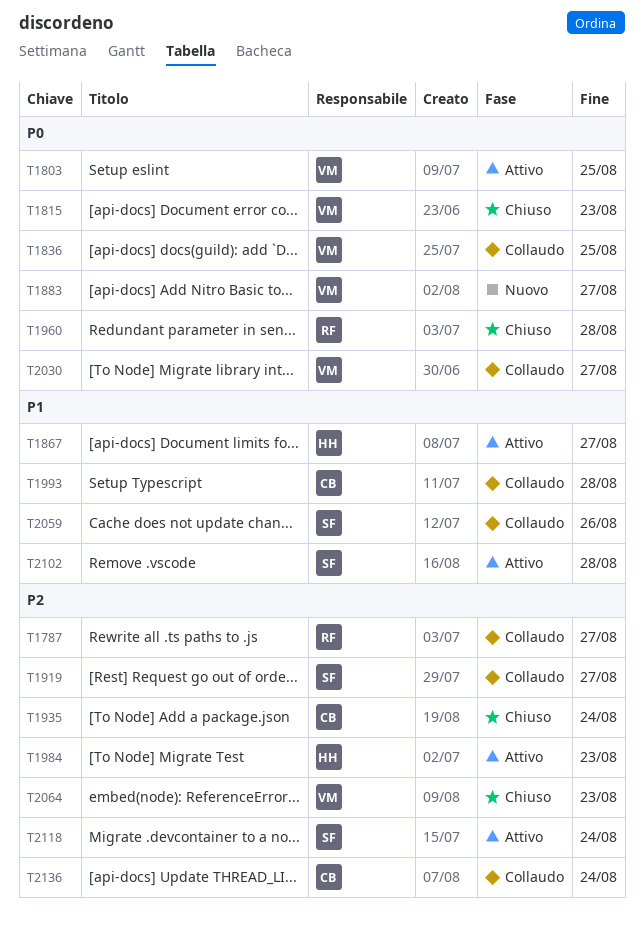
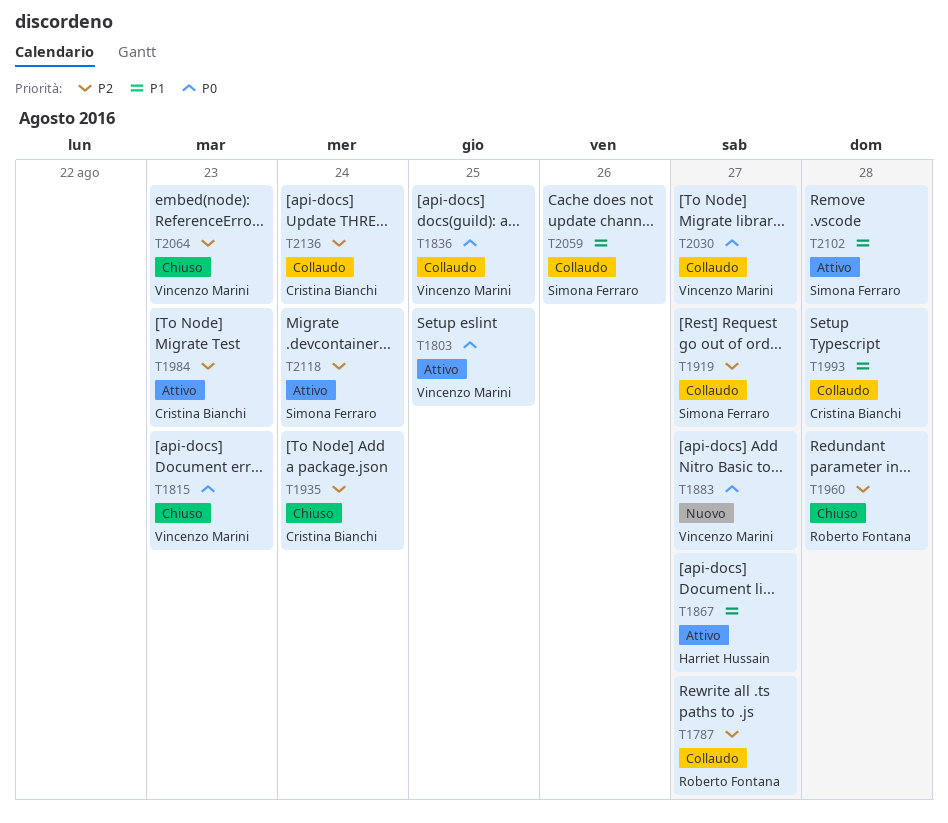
T1960, priority: P0 -> P2
T1984, owner: Harriet Hussain -> Cristina Bianchi

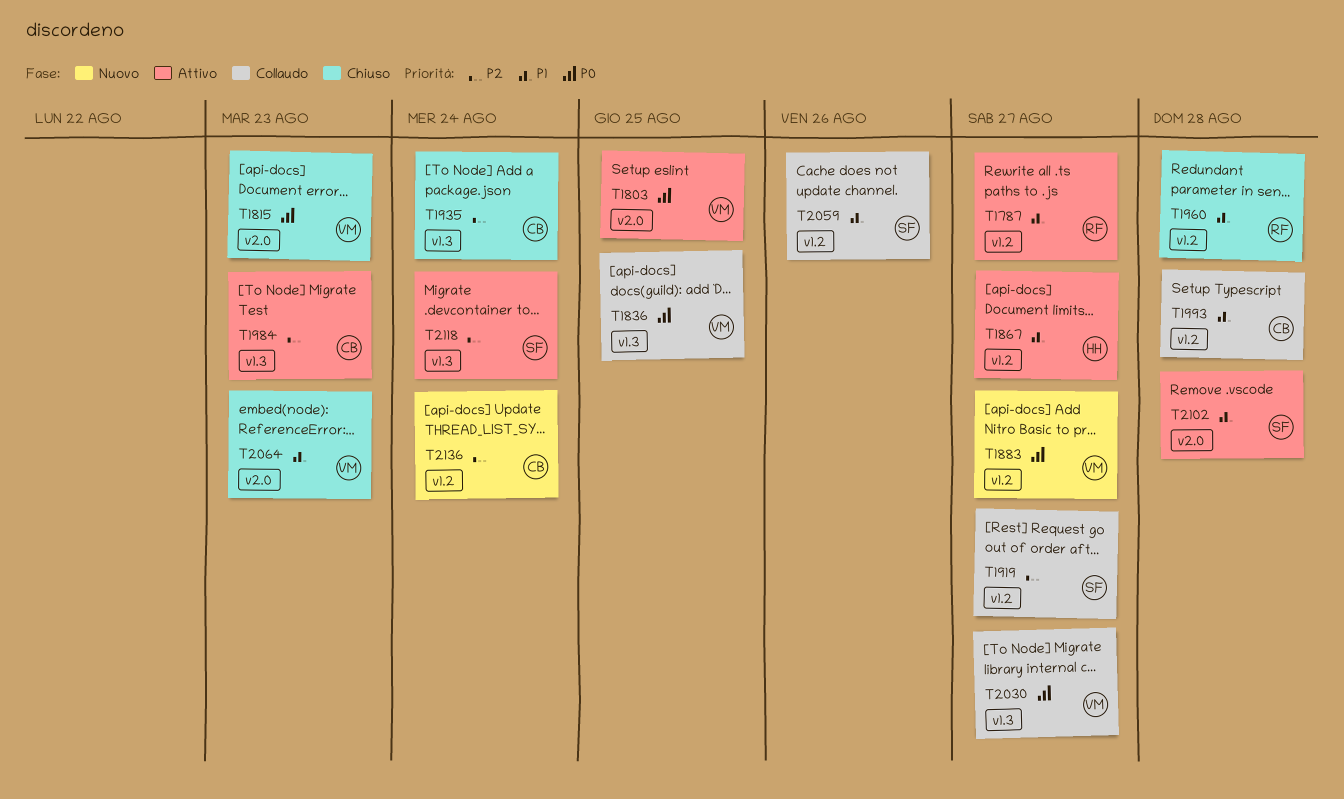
T1787, status: Collaudo -> Attivo
T1787, priority: P2 -> P1
T1960, priority: P2 -> P1
T2064, priority: P2 -> P1
T2136, status: Collaudo -> Nuovo

